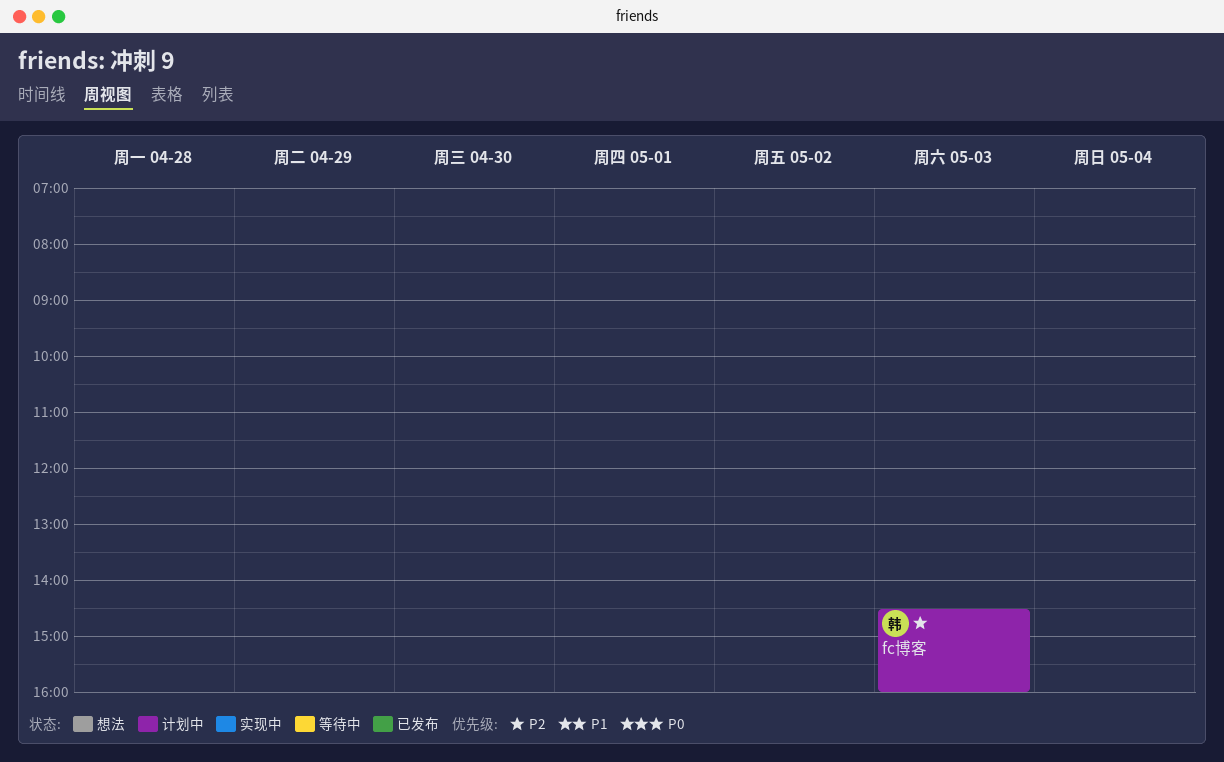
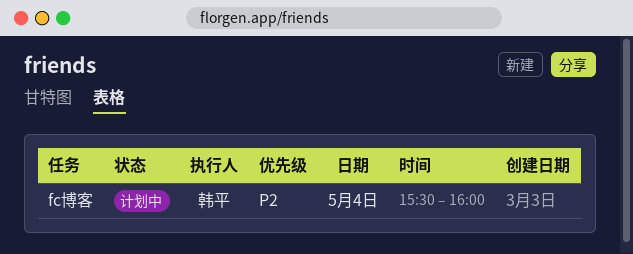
fc博客, day: May 3 -> May 4
fc博客, begins: 14:30 -> 15:30

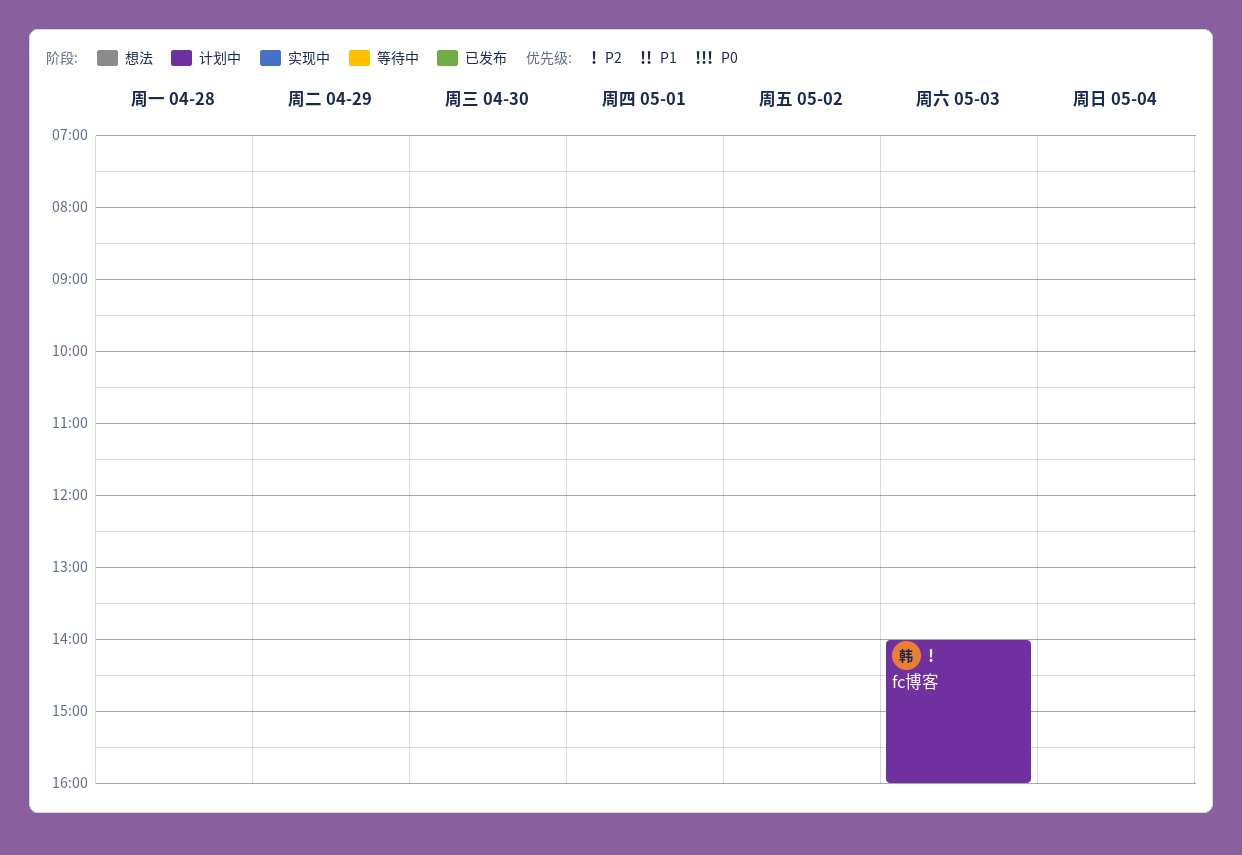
fc博客, day: May 4 -> May 3
fc博客, begins: 15:30 -> 14:00

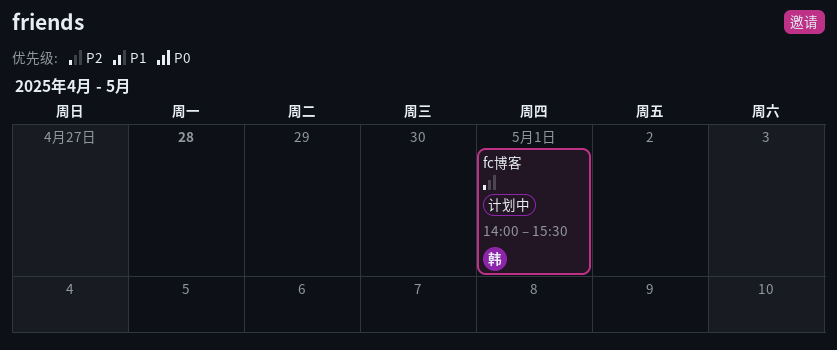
fc博客, day: May 3 -> May 1
fc博客, ends: 16:00 -> 15:30

